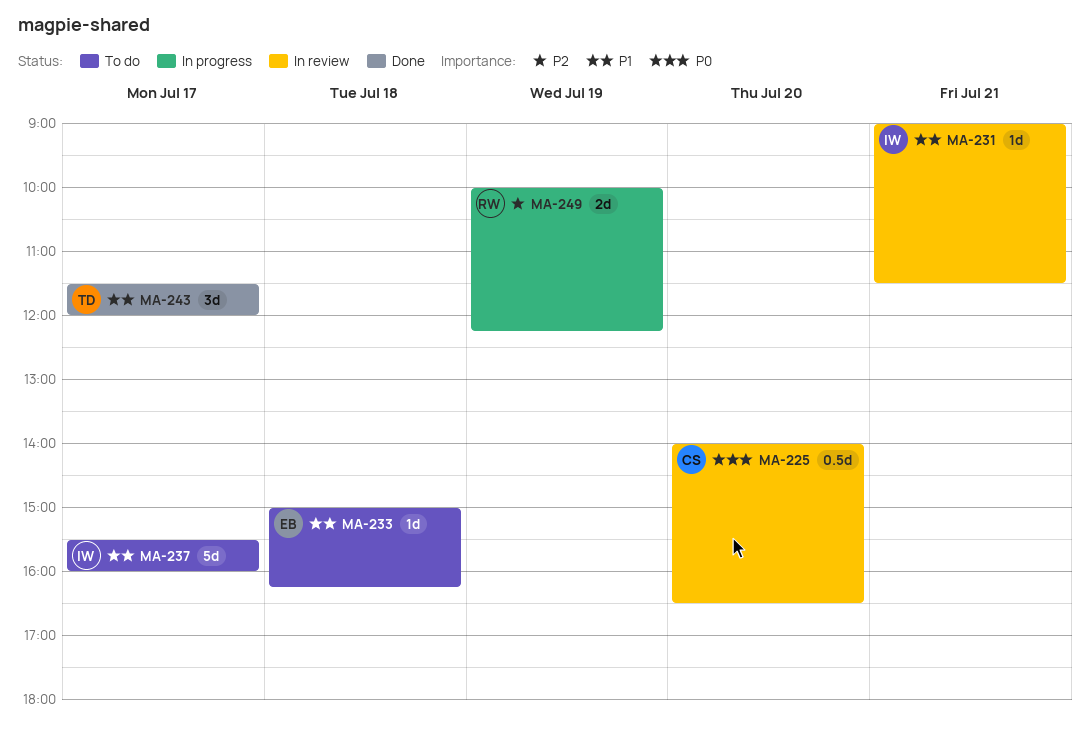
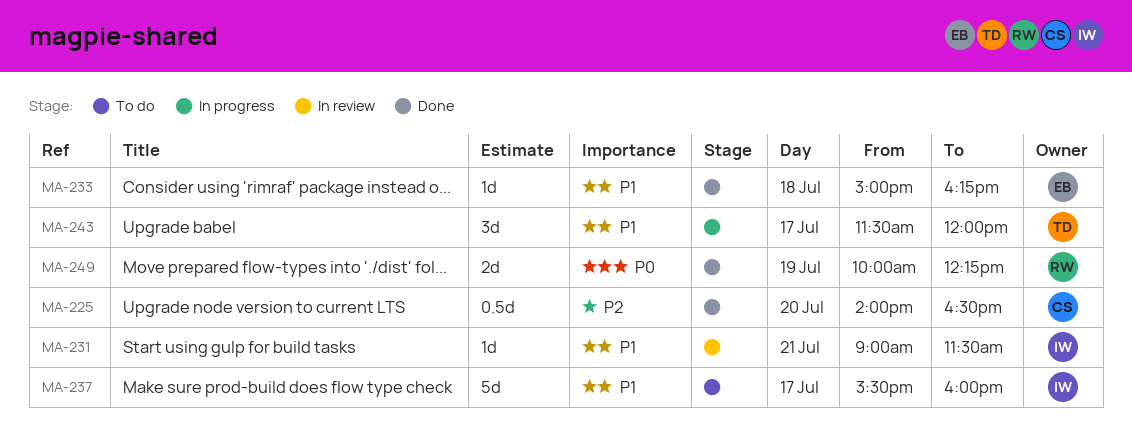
MA-225, status: In review -> Done
MA-225, priority: P0 -> P2
MA-233, status: To do -> Done
MA-243, status: Done -> In progress
MA-249, status: In progress -> Done
MA-249, priority: P2 -> P0

